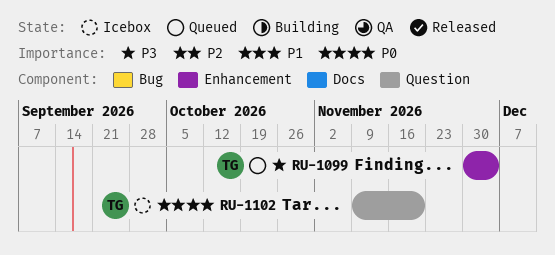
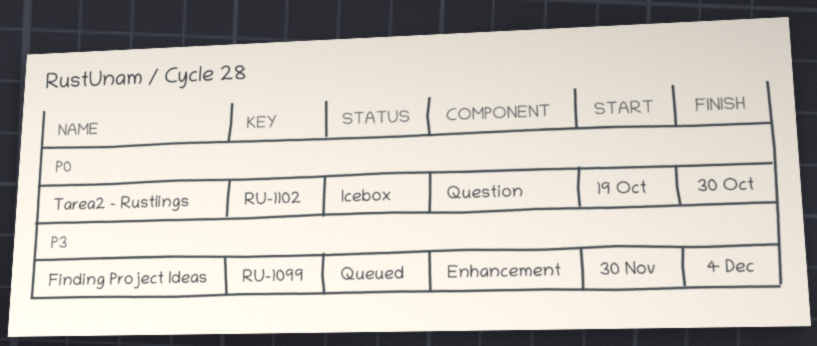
RU-1102, start: Nov 9 -> Oct 19
RU-1102, due: Nov 20 -> Oct 30

